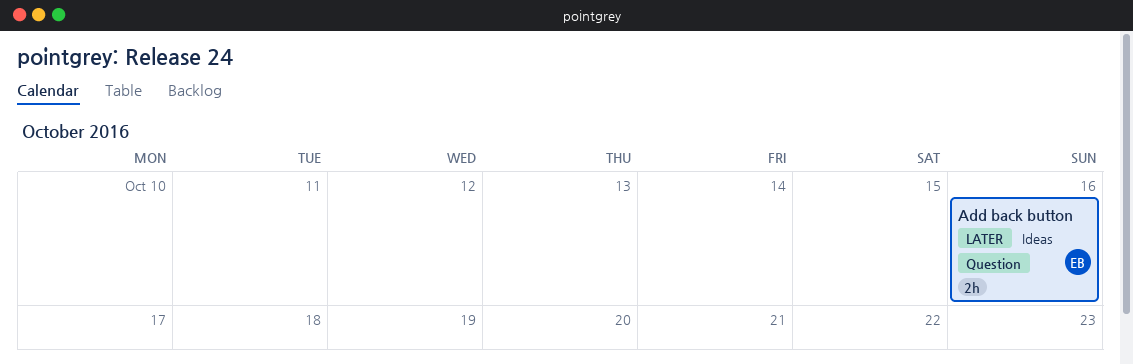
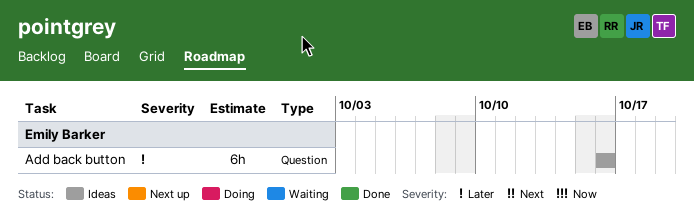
Add back button, estimate: 2h -> 6h

